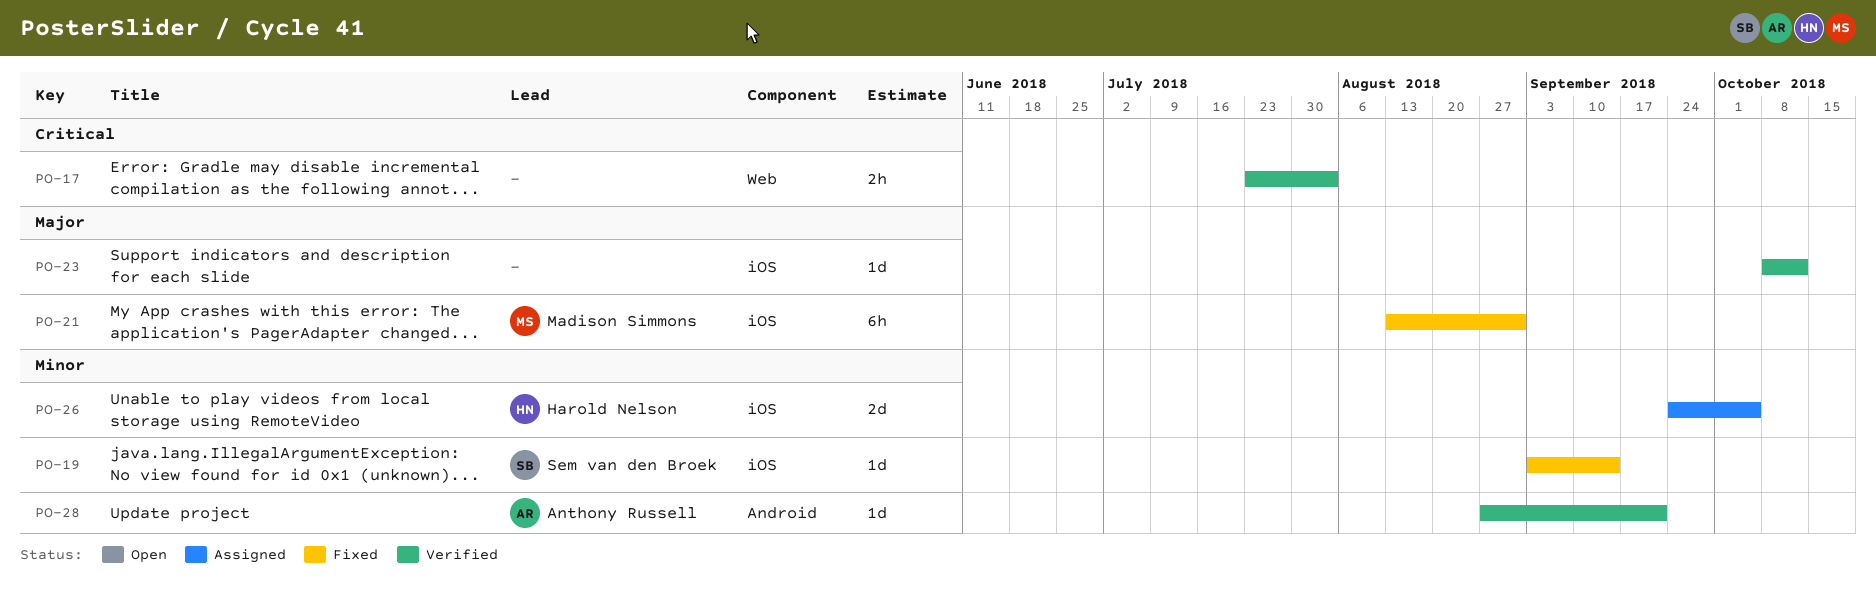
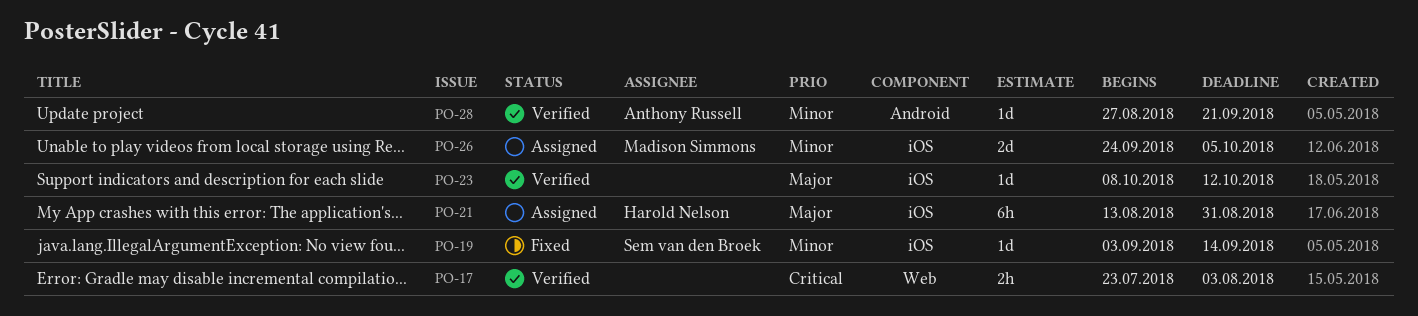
PO-21, status: Fixed -> Assigned
PO-21, owner: Madison Simmons -> Harold Nelson
PO-26, owner: Harold Nelson -> Madison Simmons

